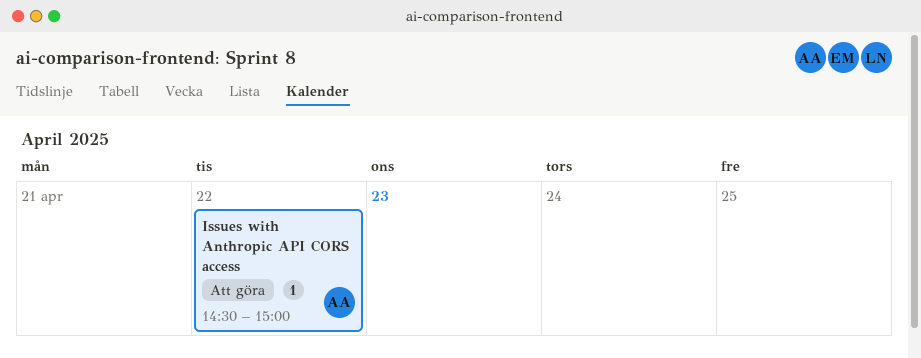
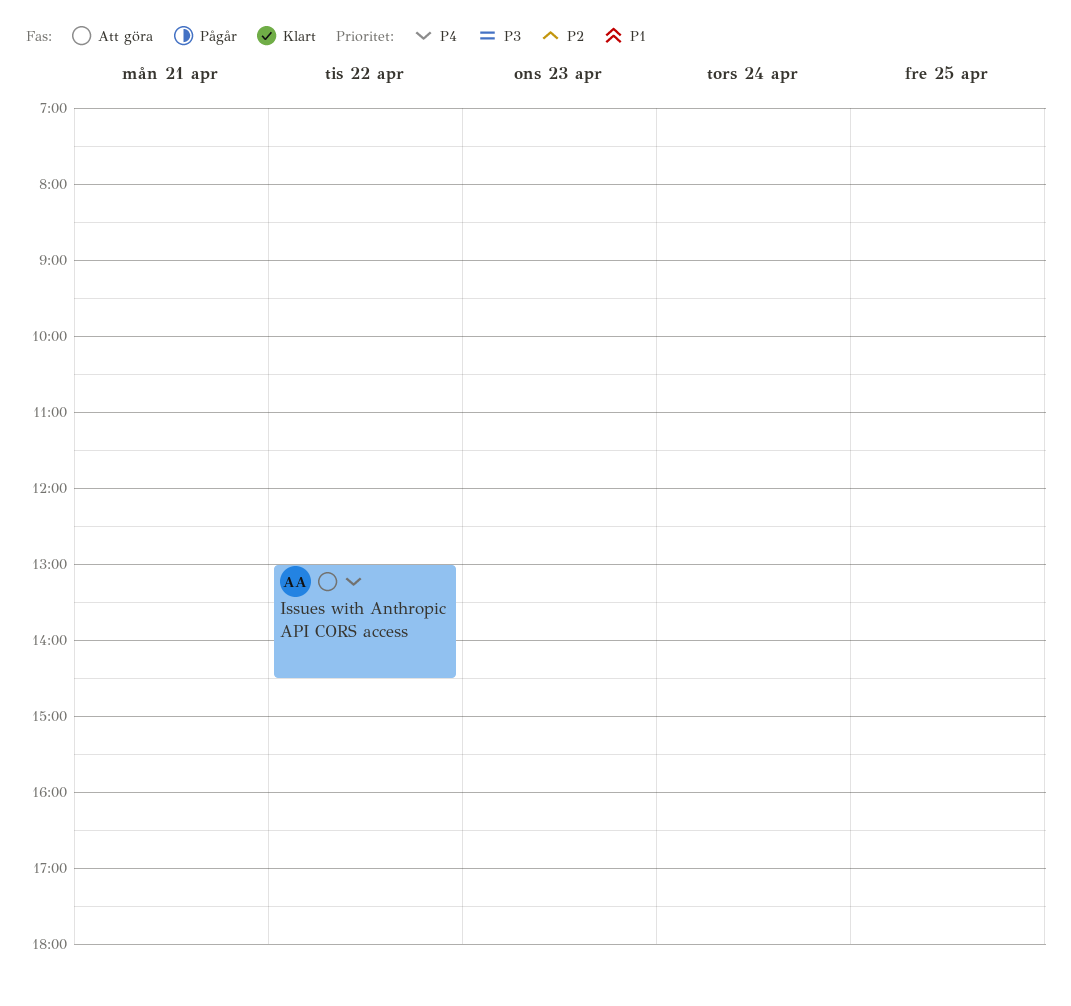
Issues with Anthropic API CORS access, begins: 14:30 -> 13:00
Issues with Anthropic API CORS access, ends: 15:00 -> 14:30

